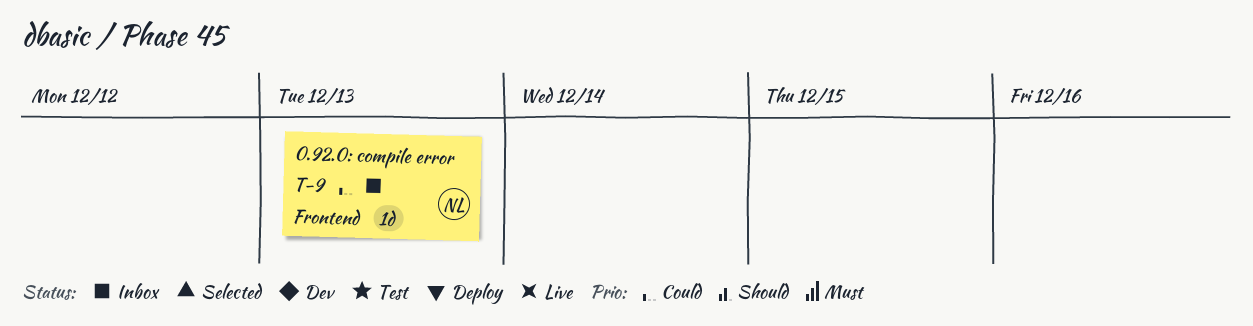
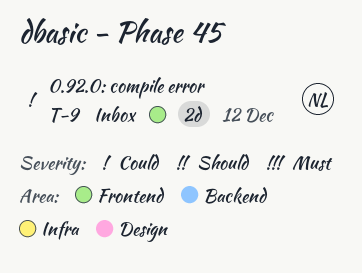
T-9, estimate: 1d -> 2d
T-9, due: Dec 13 -> Dec 12

